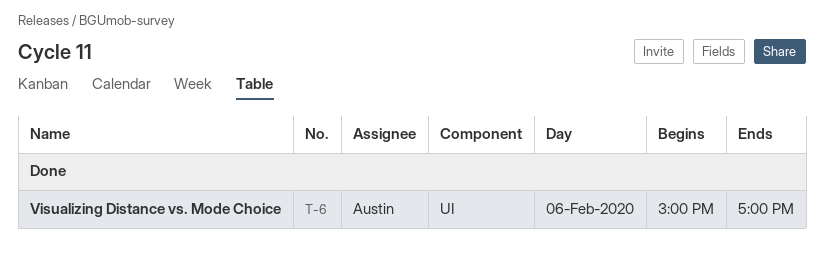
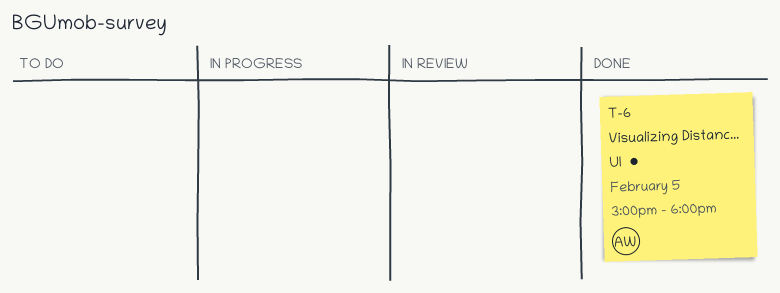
T-6, day: Feb 6 -> Feb 5
T-6, ends: 17:00 -> 18:00

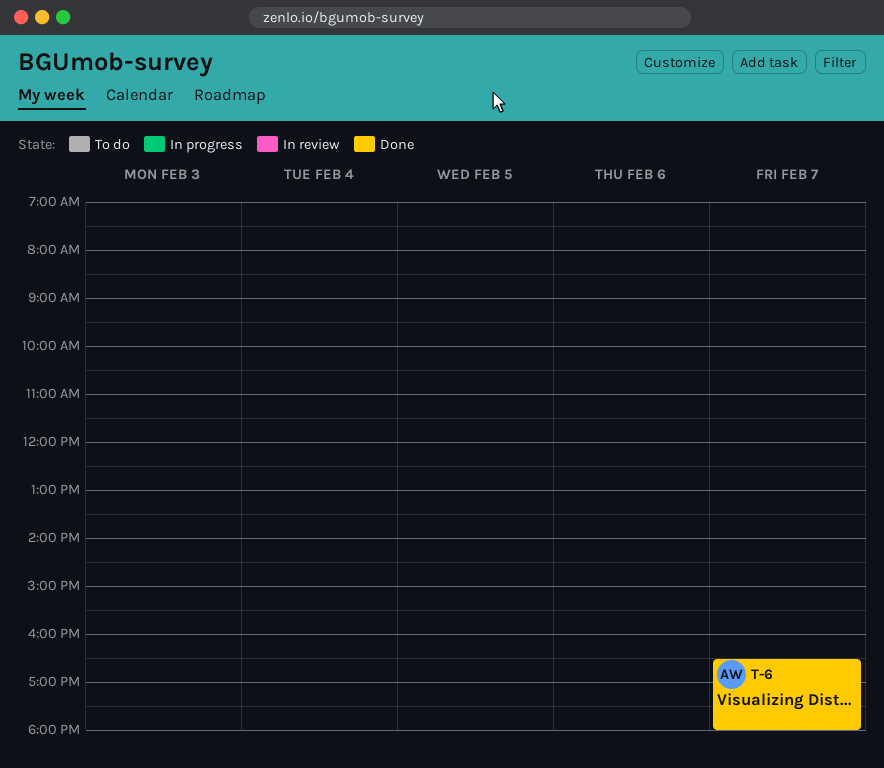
T-6, day: Feb 5 -> Feb 7
T-6, begins: 15:00 -> 16:30

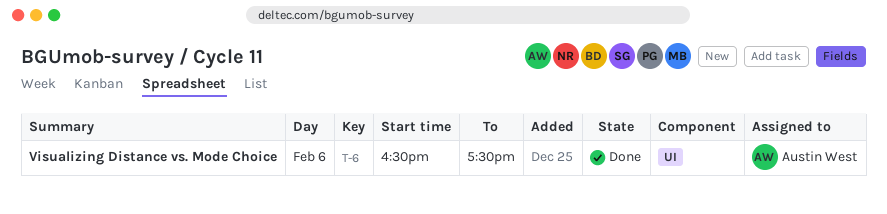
T-6, day: Feb 7 -> Feb 6
T-6, ends: 18:00 -> 17:30

